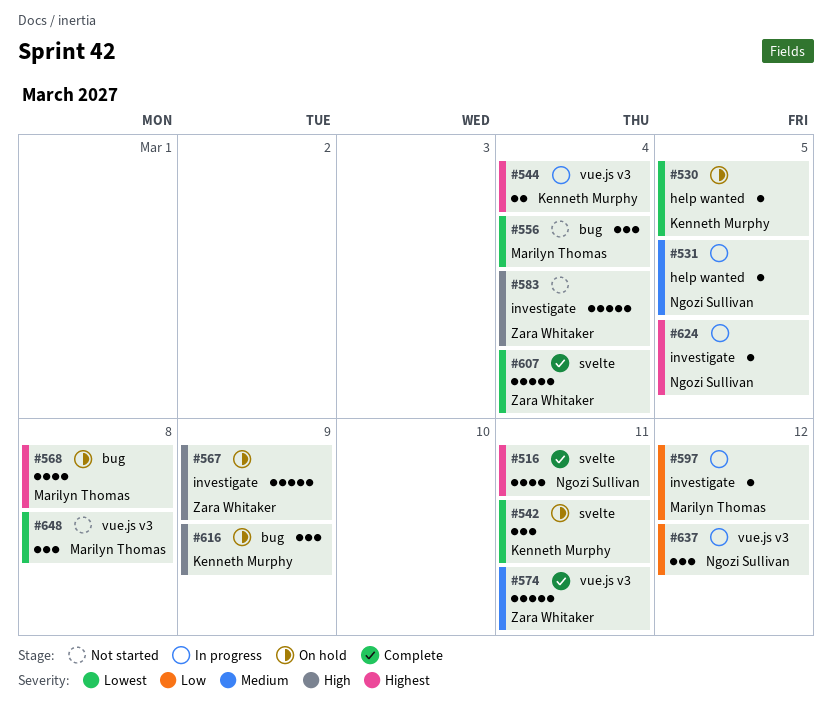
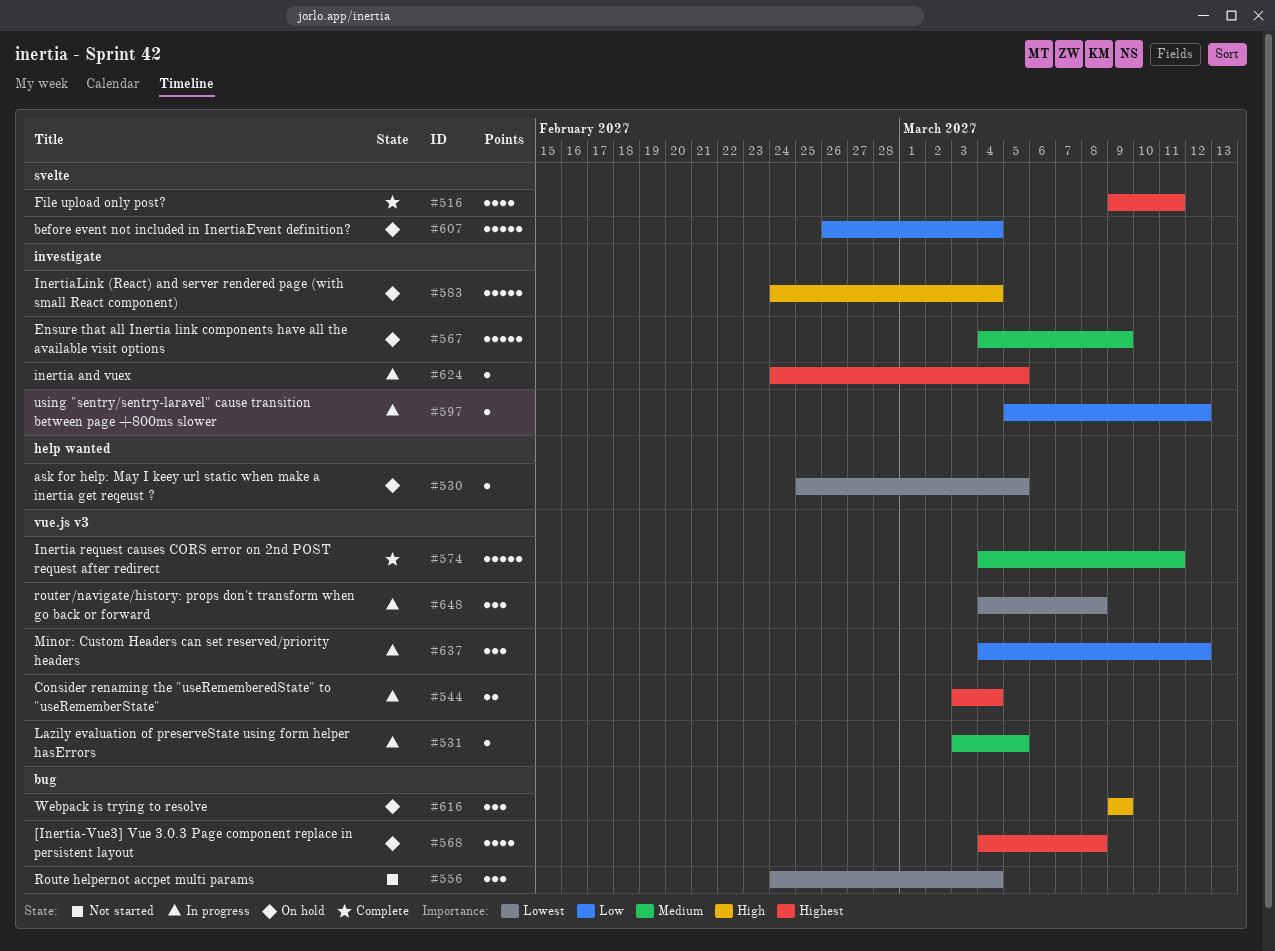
#531, label: help wanted -> vue.js v3
#542: present -> none
#567, priority: High -> Medium
#583, status: Not started -> On hold
#607, status: Complete -> On hold
#607, priority: Lowest -> Low
#648, status: Not started -> In progress

